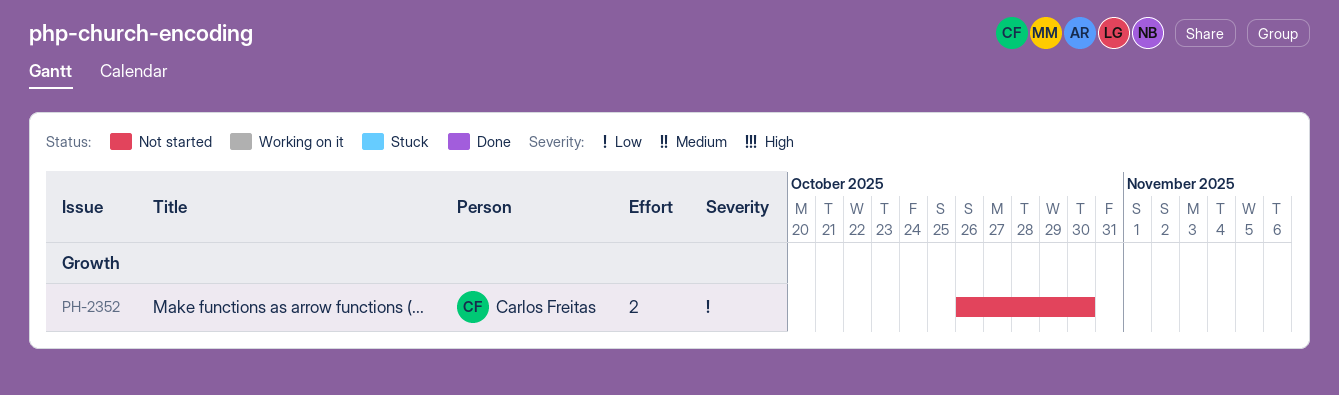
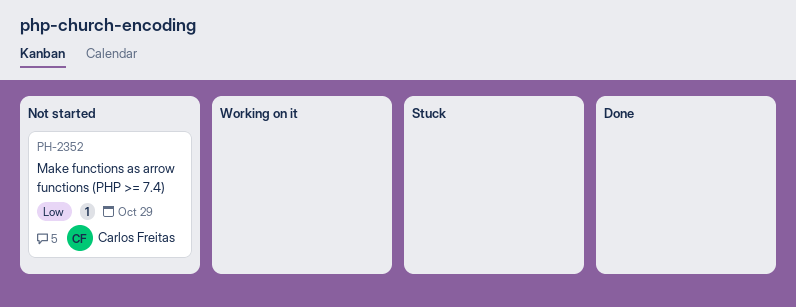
PH-2352, estimate: 2 -> 1
PH-2352, due: Oct 30 -> Oct 29

